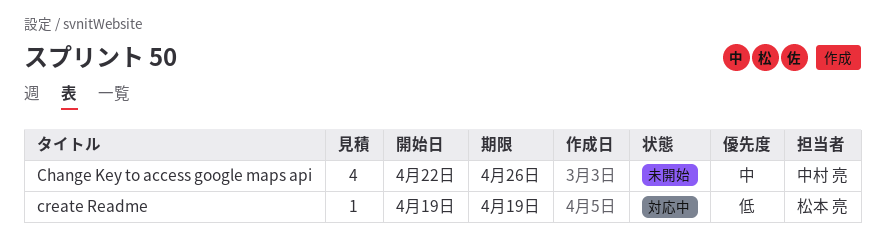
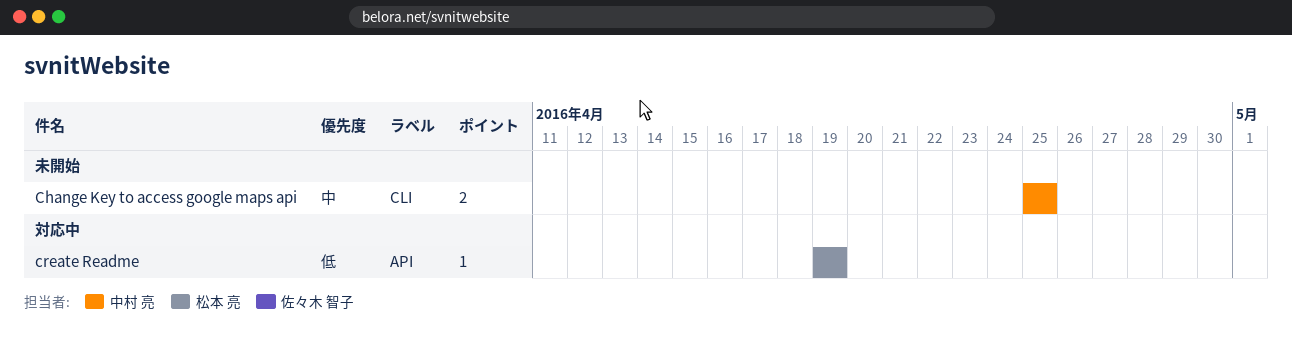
Change Key to access google maps api, estimate: 4 -> 2
Change Key to access google maps api, start: Apr 22 -> Apr 25
Change Key to access google maps api, due: Apr 26 -> Apr 25

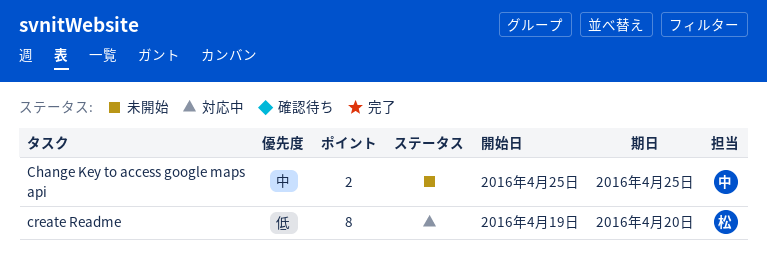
create Readme, estimate: 1 -> 8
create Readme, due: Apr 19 -> Apr 20

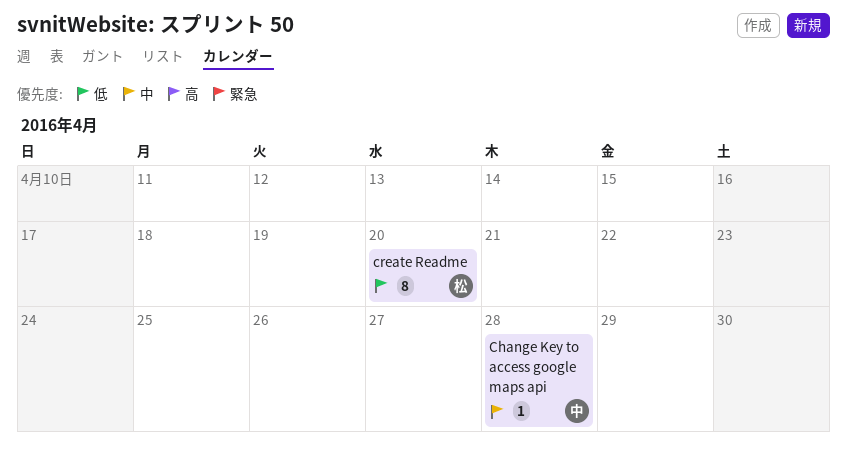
Change Key to access google maps api, estimate: 2 -> 1
Change Key to access google maps api, due: Apr 25 -> Apr 28

